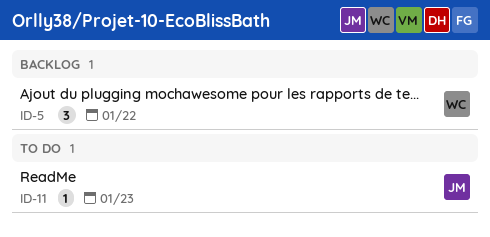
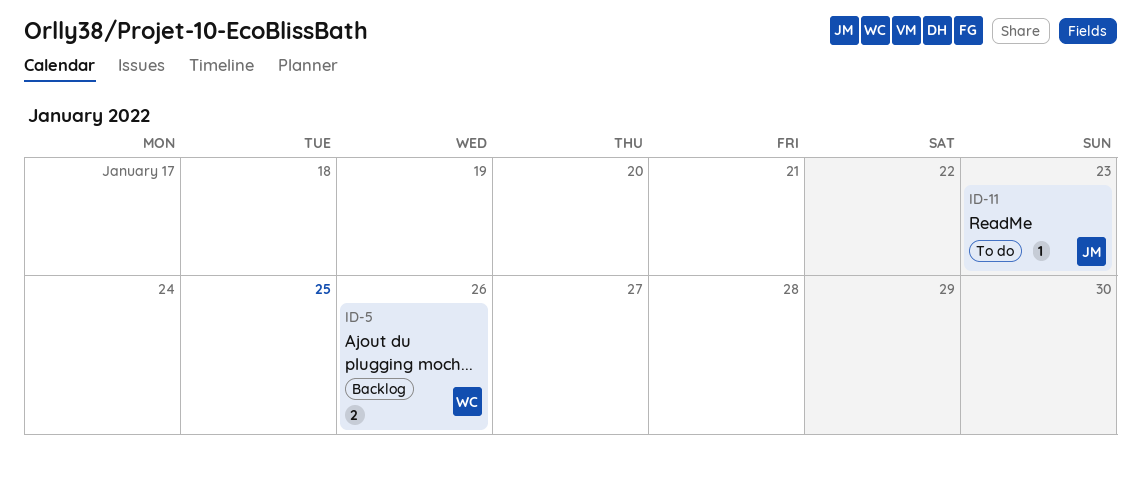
ID-5, estimate: 3 -> 2
ID-5, due: Jan 22 -> Jan 26

